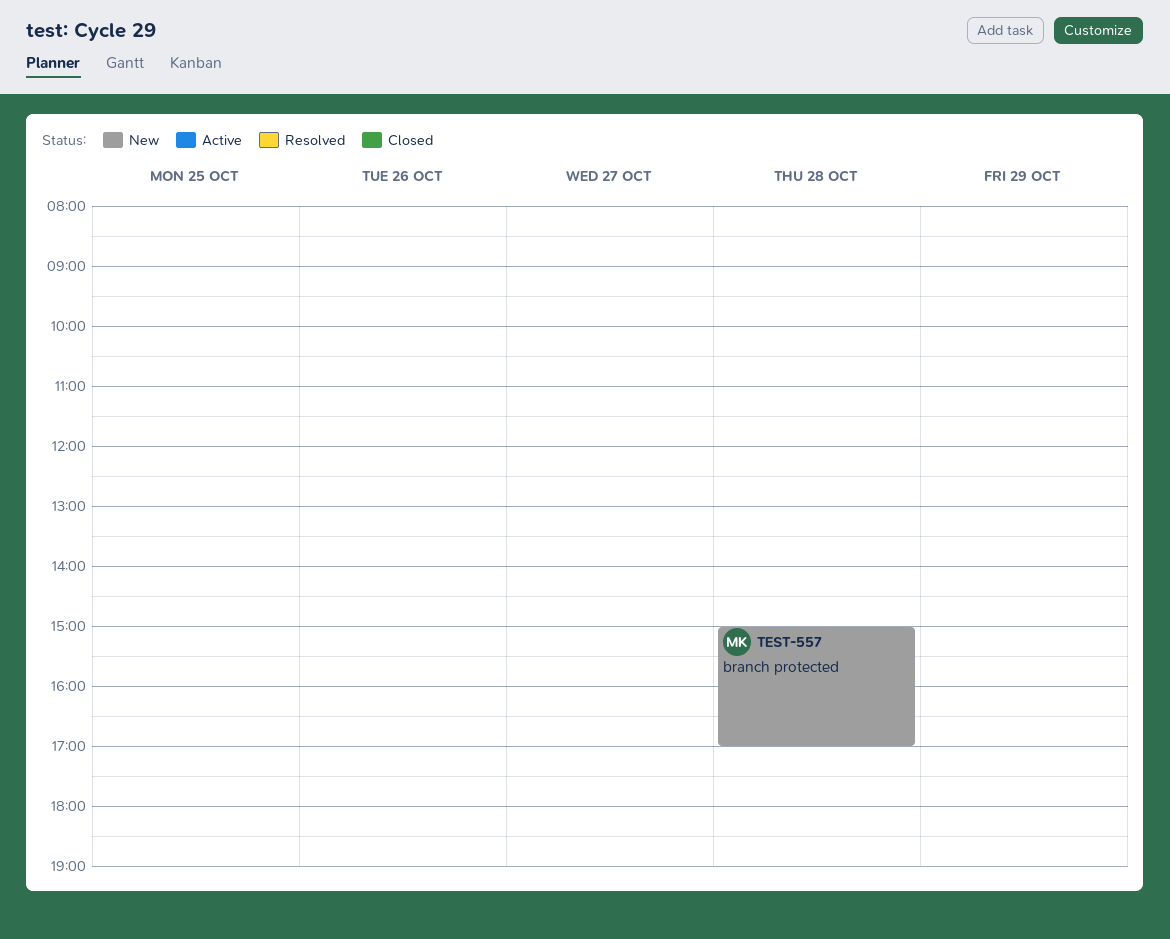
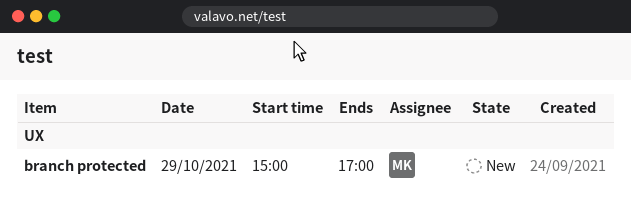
branch protected, day: Oct 28 -> Oct 29

